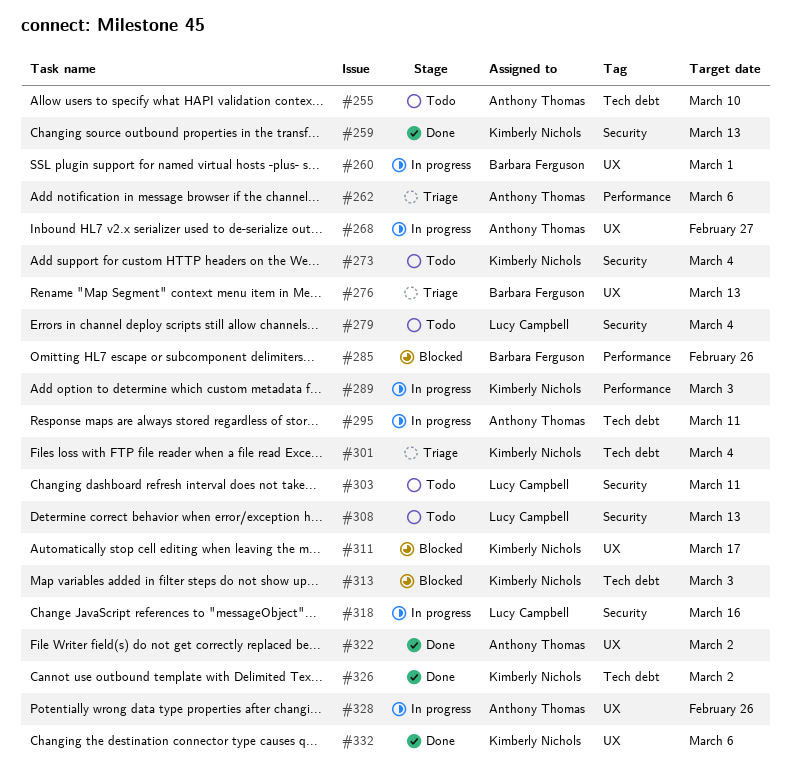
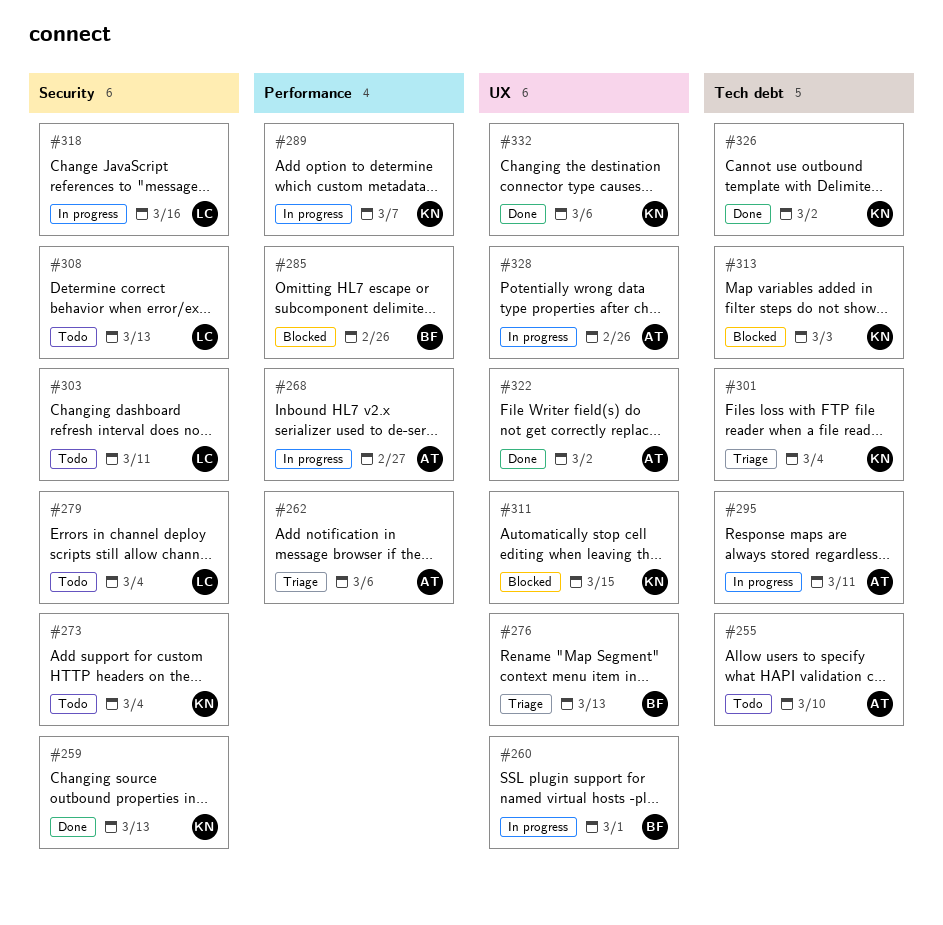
#268, label: UX -> Performance
#289, due: Mar 3 -> Mar 7
#311, due: Mar 17 -> Mar 15

